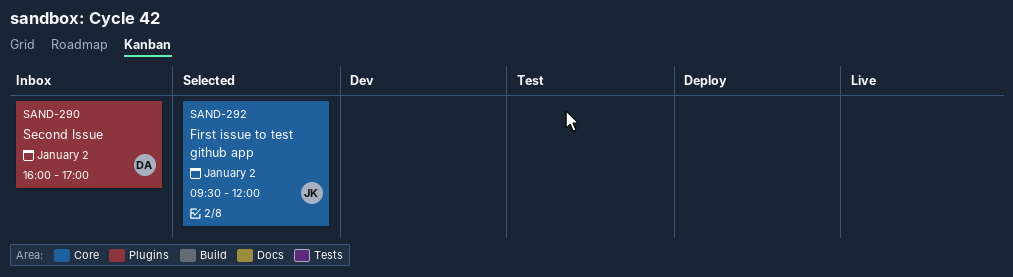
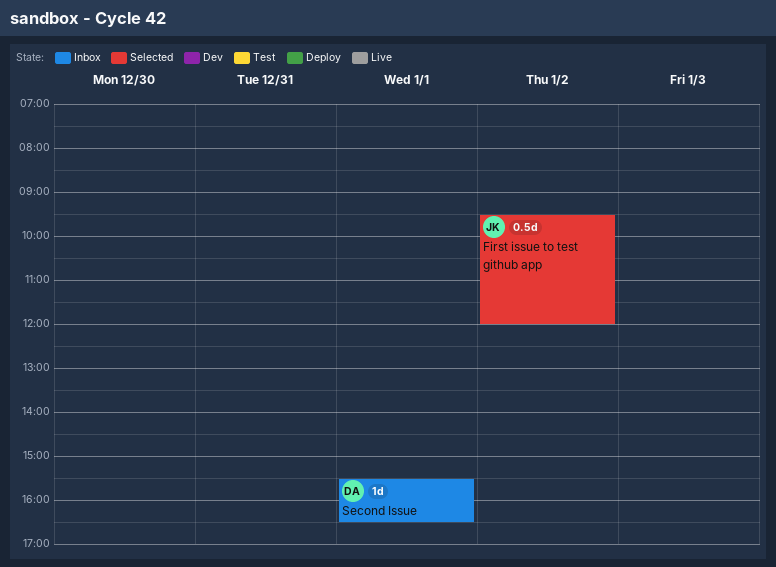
Second Issue, day: Jan 2 -> Jan 1
Second Issue, begins: 16:00 -> 15:30
Second Issue, ends: 17:00 -> 16:30

